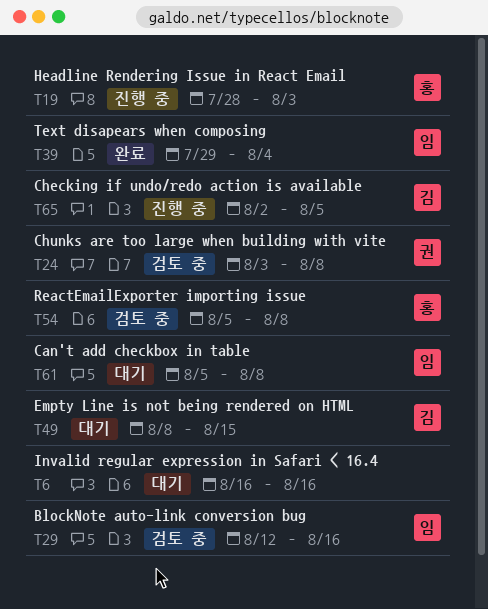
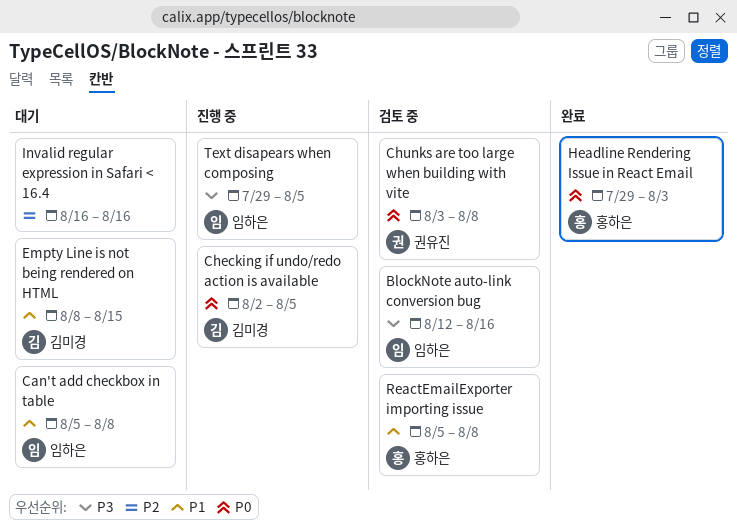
Headline Rendering Issue in React Email, status: 진행 중 -> 완료
Headline Rendering Issue in React Email, start: Jul 28 -> Jul 29
Text disapears when composing, status: 완료 -> 진행 중
Text disapears when composing, due: Aug 4 -> Aug 5

